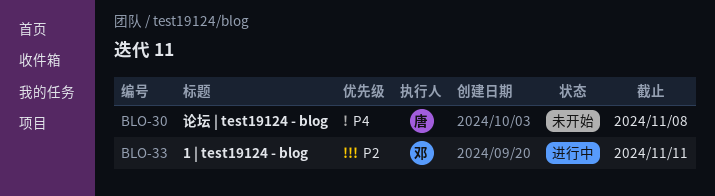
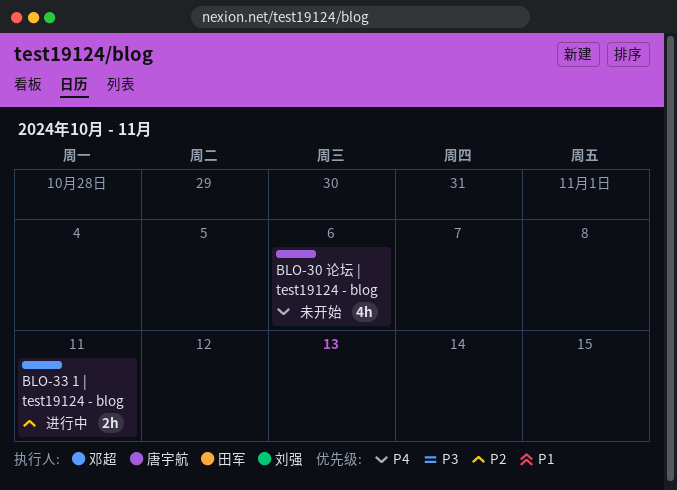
BLO-30, due: Nov 8 -> Nov 6

